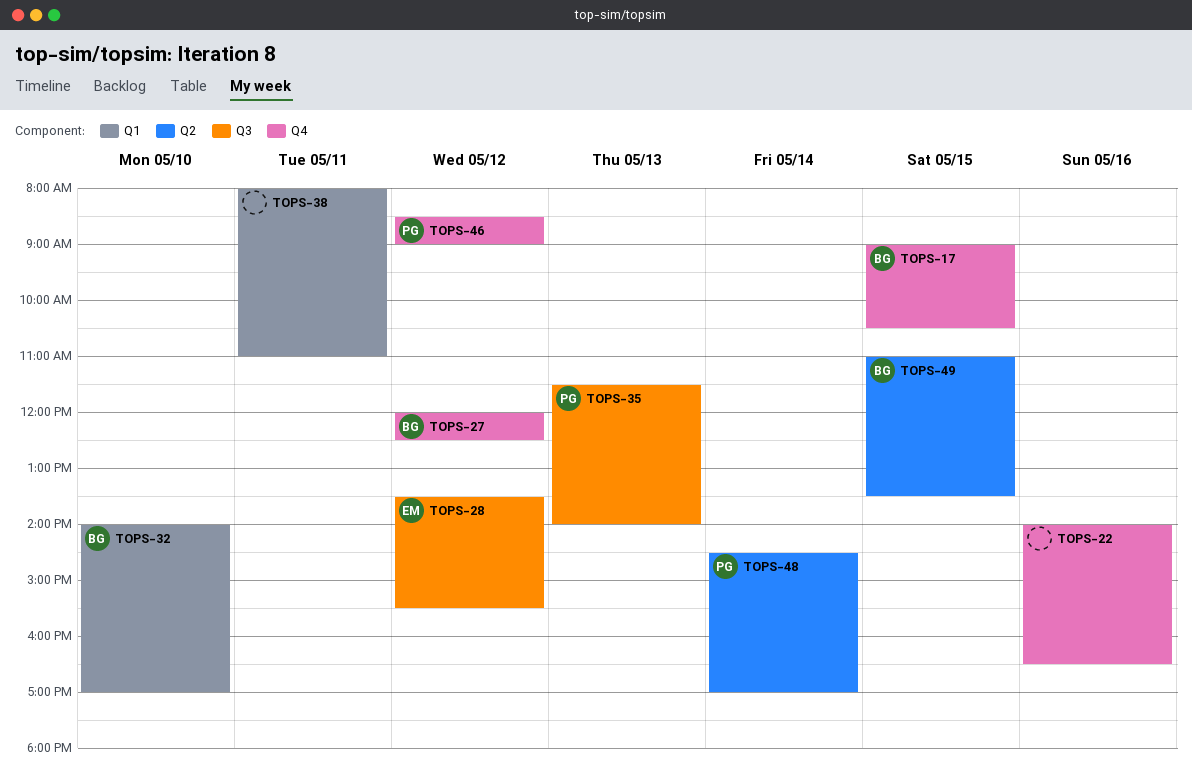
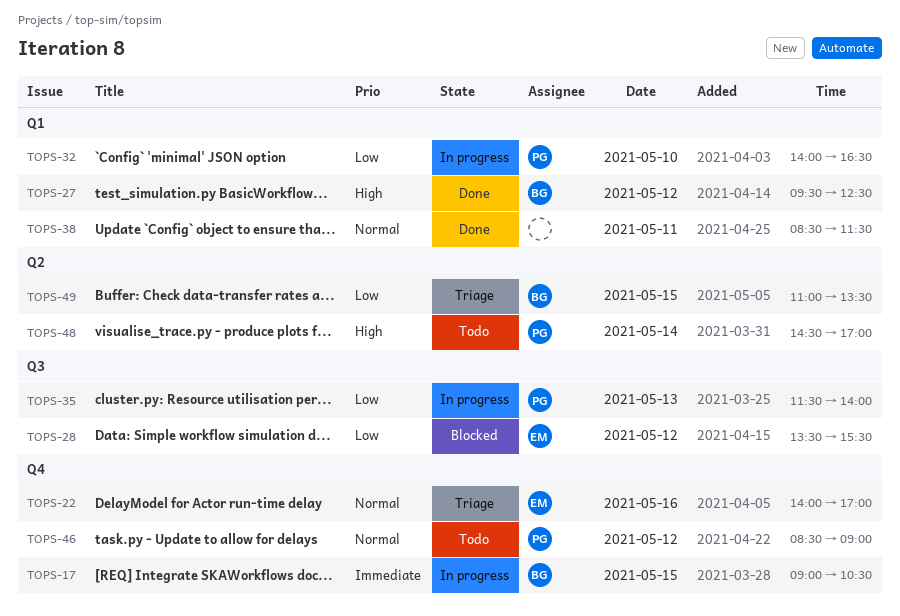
TOPS-22, owner: none -> EM
TOPS-22, ends: 16:30 -> 17:00
TOPS-27, label: Q4 -> Q1
TOPS-27, begins: 12:00 -> 09:30
TOPS-32, owner: BG -> PG
TOPS-32, ends: 17:00 -> 16:30
TOPS-38, begins: 08:00 -> 08:30
TOPS-38, ends: 11:00 -> 11:30

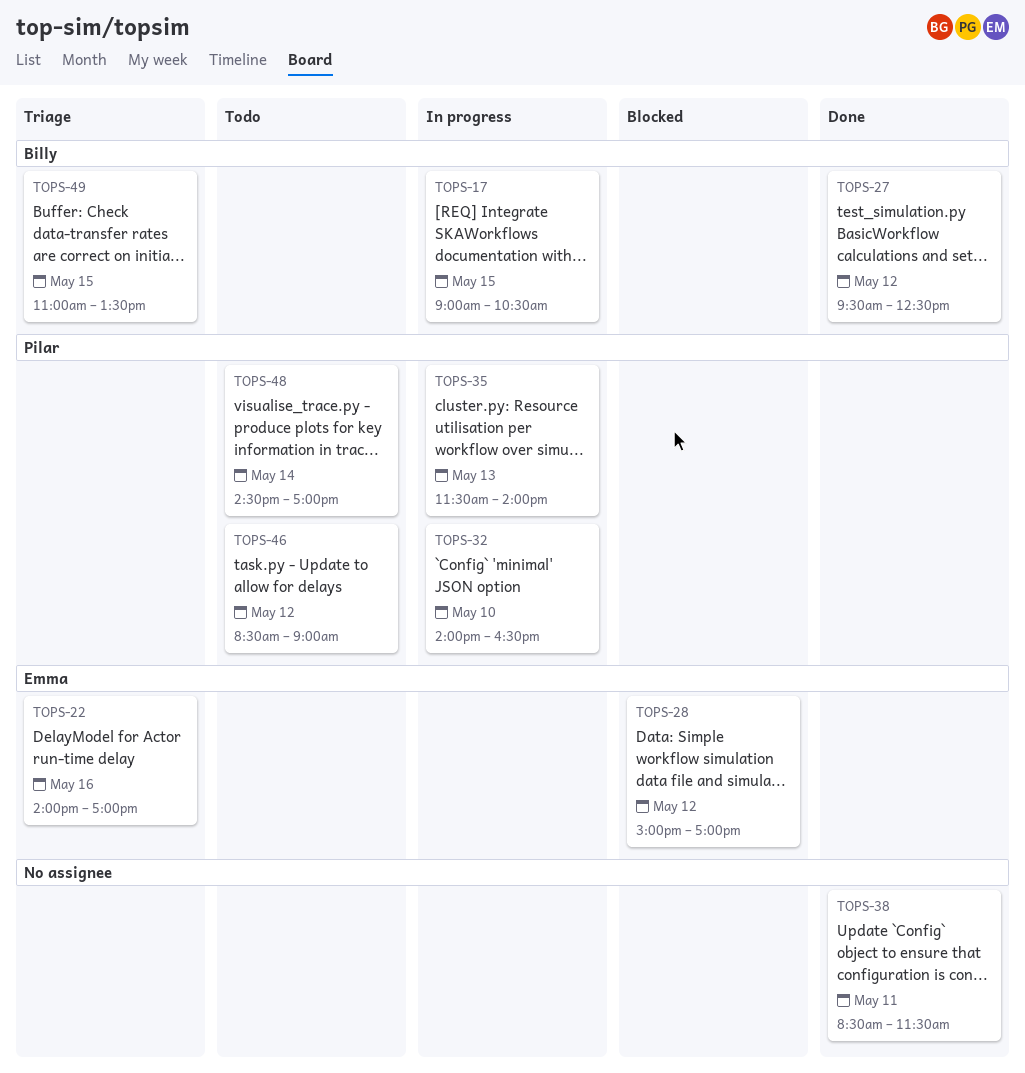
TOPS-28, begins: 13:30 -> 15:00
TOPS-28, ends: 15:30 -> 17:00

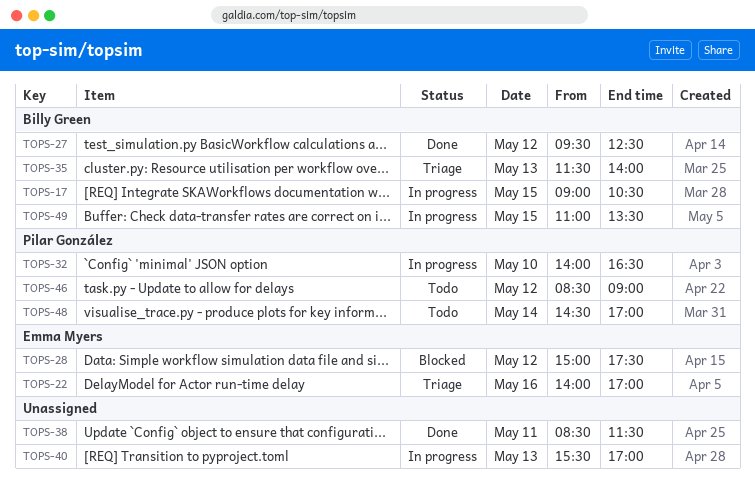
TOPS-28, ends: 17:00 -> 17:30
TOPS-35, status: In progress -> Triage
TOPS-35, owner: Pilar González -> Billy Green
TOPS-40: none -> present
TOPS-49, status: Triage -> In progress

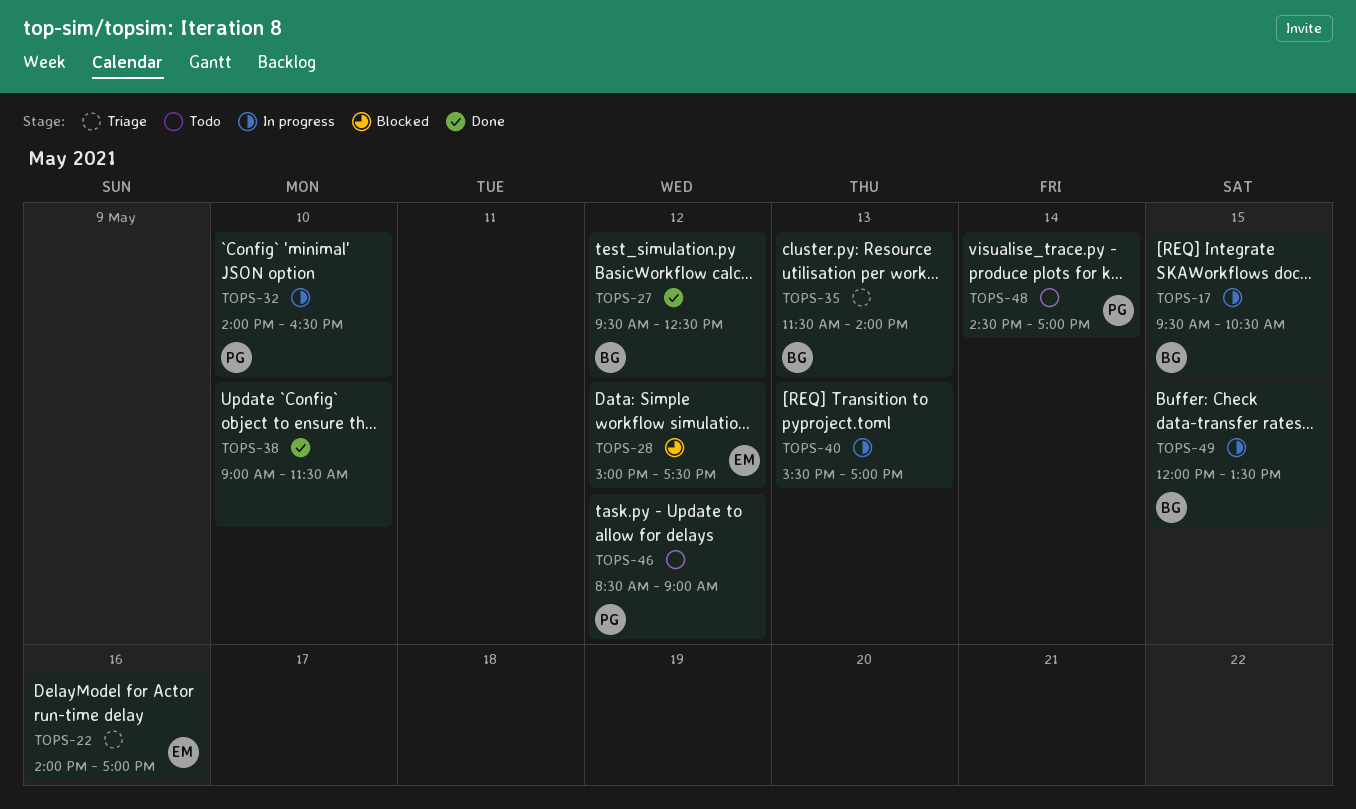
TOPS-17, begins: 09:00 -> 09:30
TOPS-38, day: May 11 -> May 10
TOPS-38, begins: 08:30 -> 09:00
TOPS-49, begins: 11:00 -> 12:00

